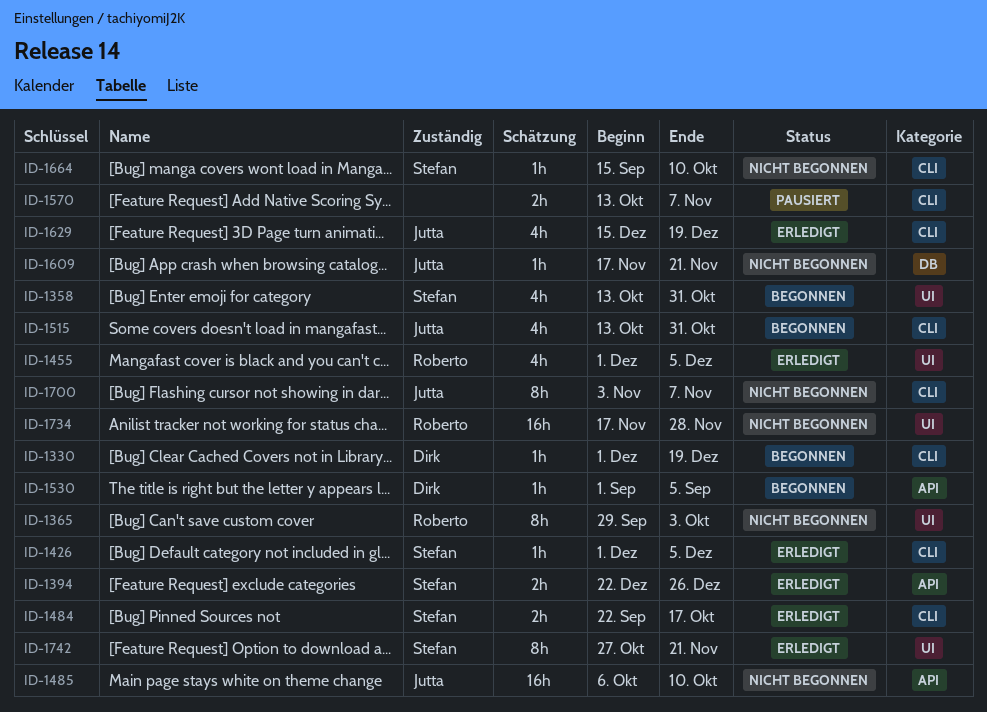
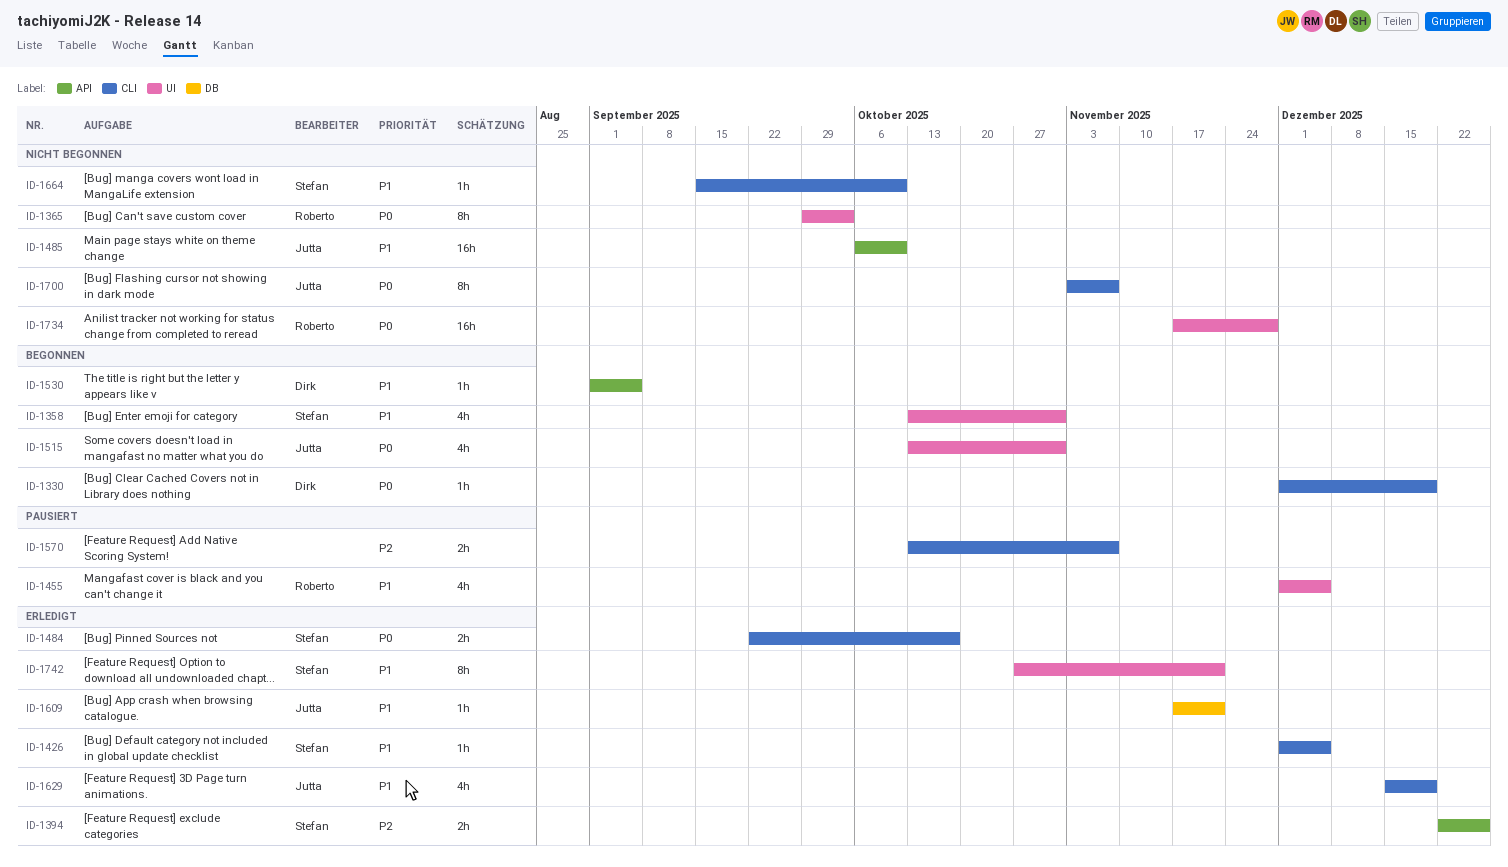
ID-1455, status: Erledigt -> Pausiert
ID-1515, label: CLI -> UI
ID-1609, status: Nicht begonnen -> Erledigt

